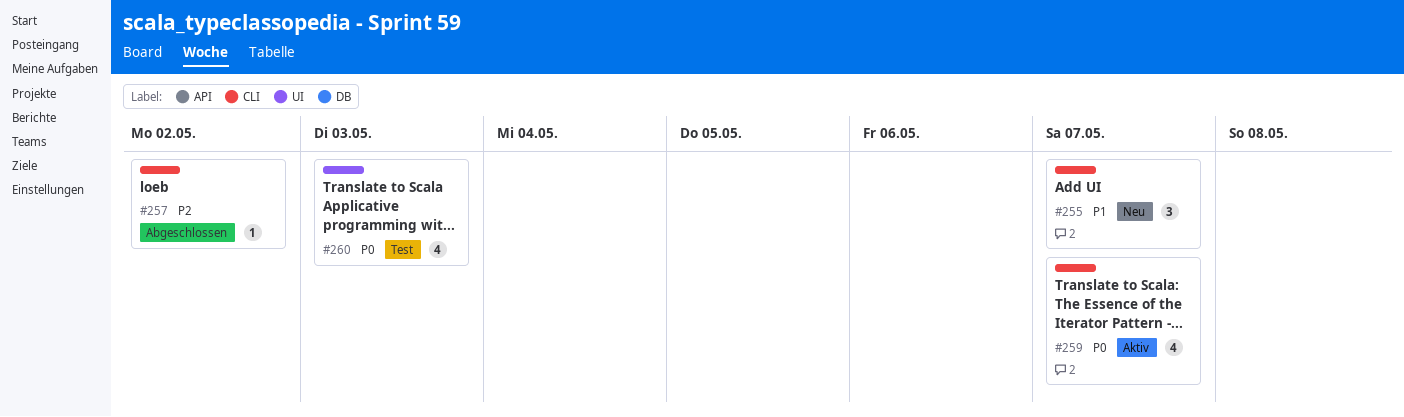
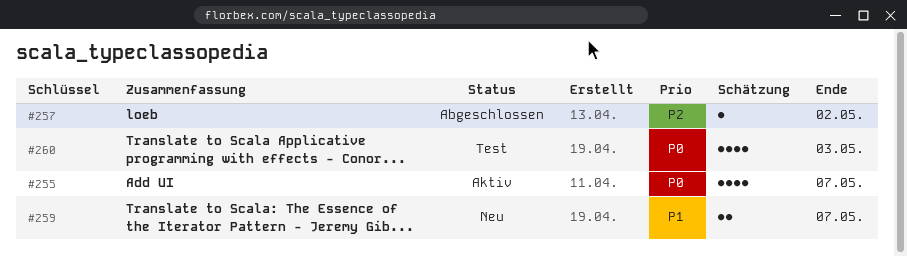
#255, status: Neu -> Aktiv
#255, priority: P1 -> P0
#255, estimate: 3 -> 4
#259, status: Aktiv -> Neu
#259, priority: P0 -> P1
#259, estimate: 4 -> 2

